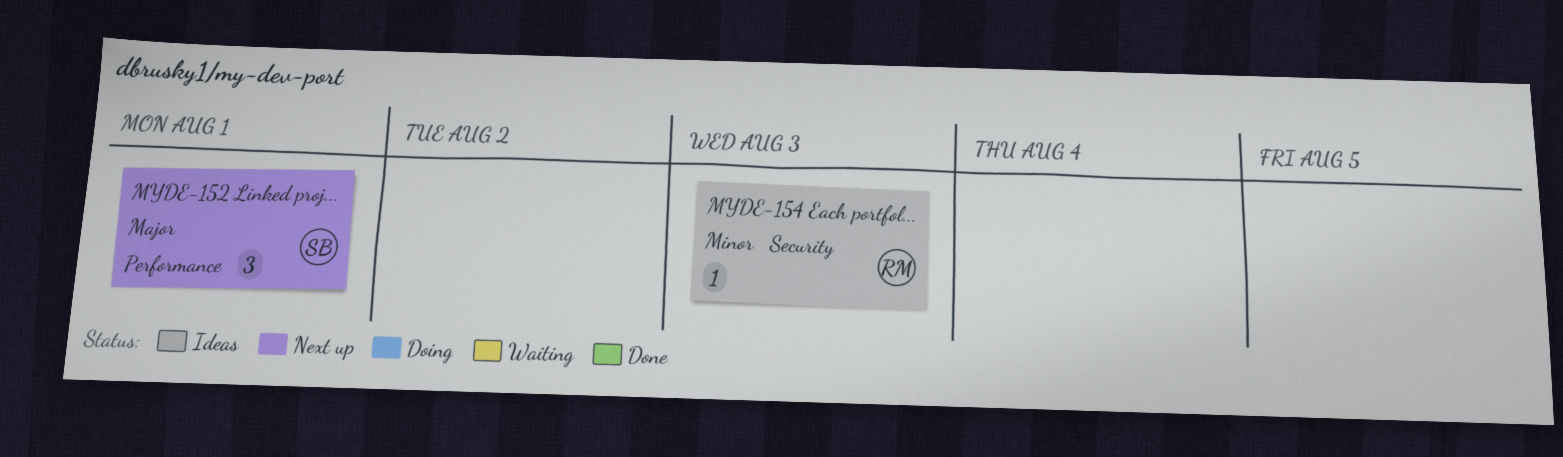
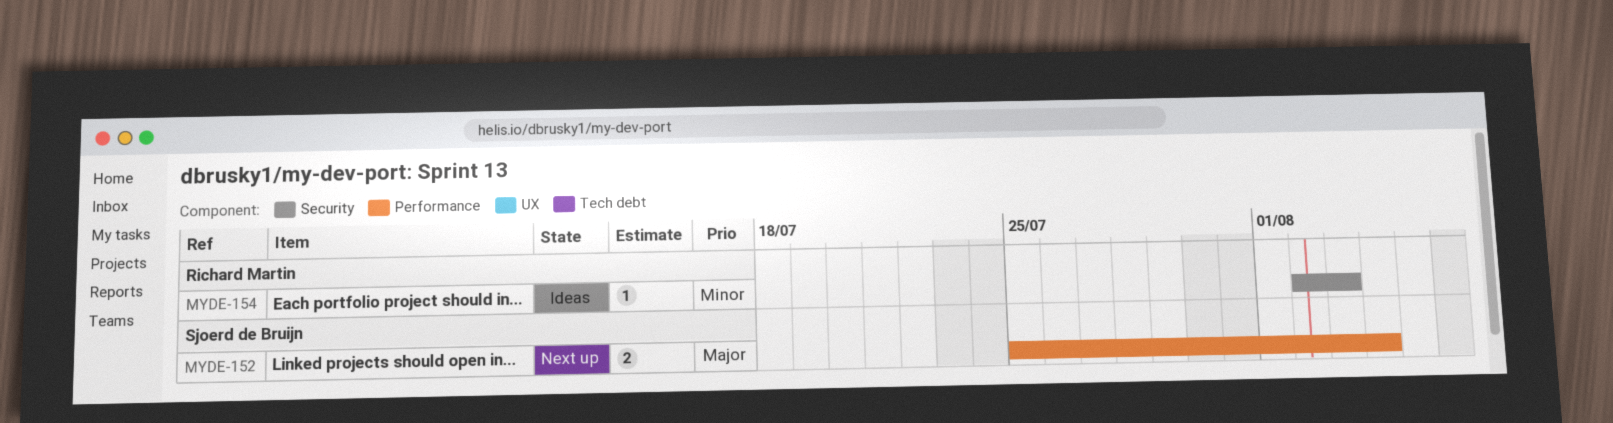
MYDE-152, estimate: 3 -> 2
MYDE-152, due: Aug 1 -> Aug 4

